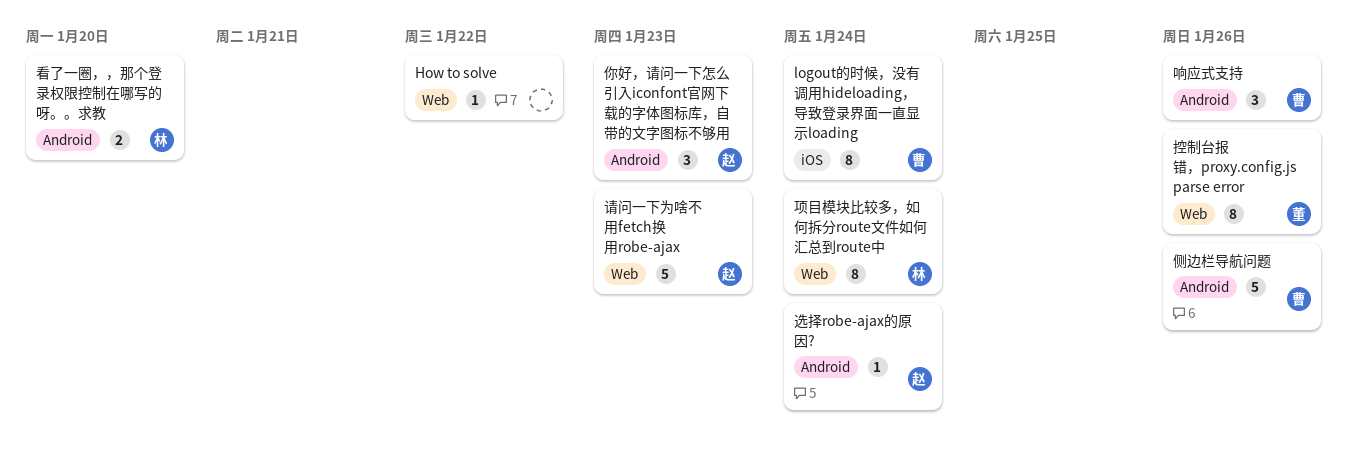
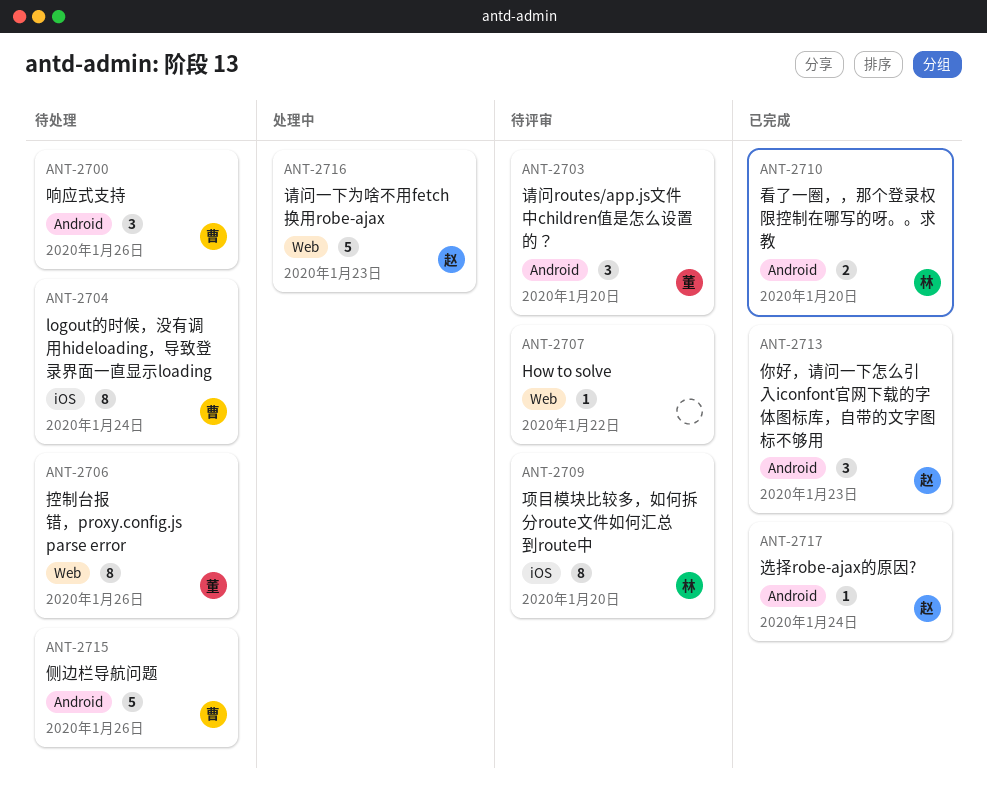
请问routes/app.js文件中children值是怎么设置的？: none -> present
项目模块比较多，如何拆分route文件如何汇总到route中, label: Web -> iOS
项目模块比较多，如何拆分route文件如何汇总到route中, due: Jan 24 -> Jan 20

